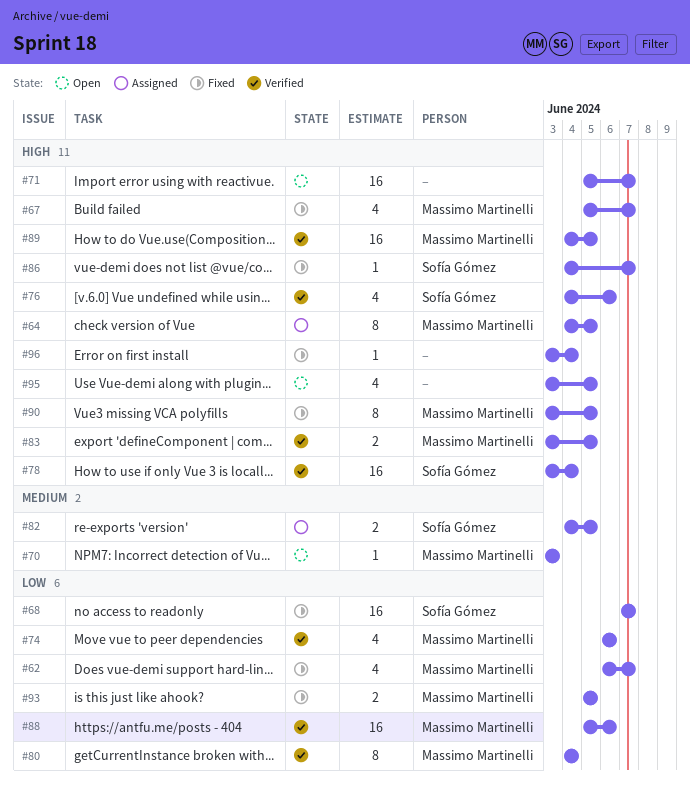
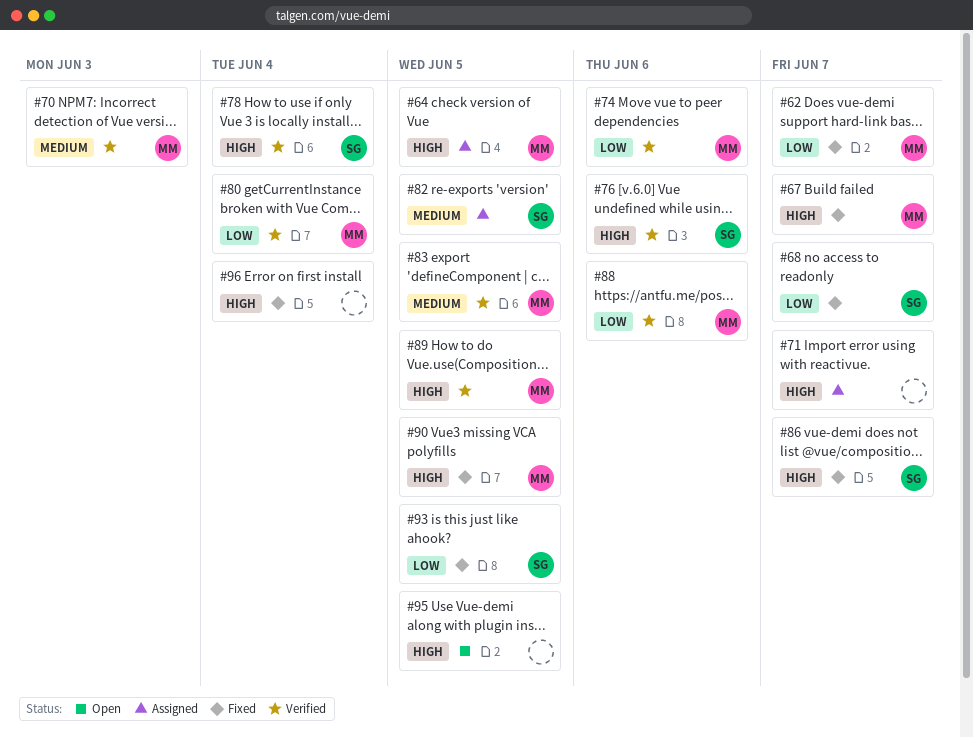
#70, status: Open -> Verified
#71, status: Open -> Assigned
#83, priority: High -> Medium
#93, owner: Massimo Martinelli -> Sofía Gómez

